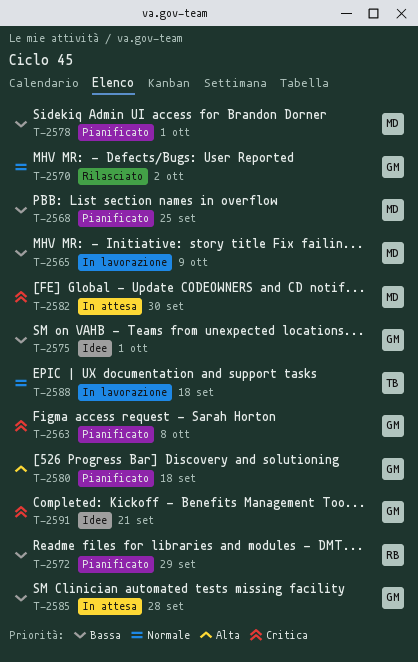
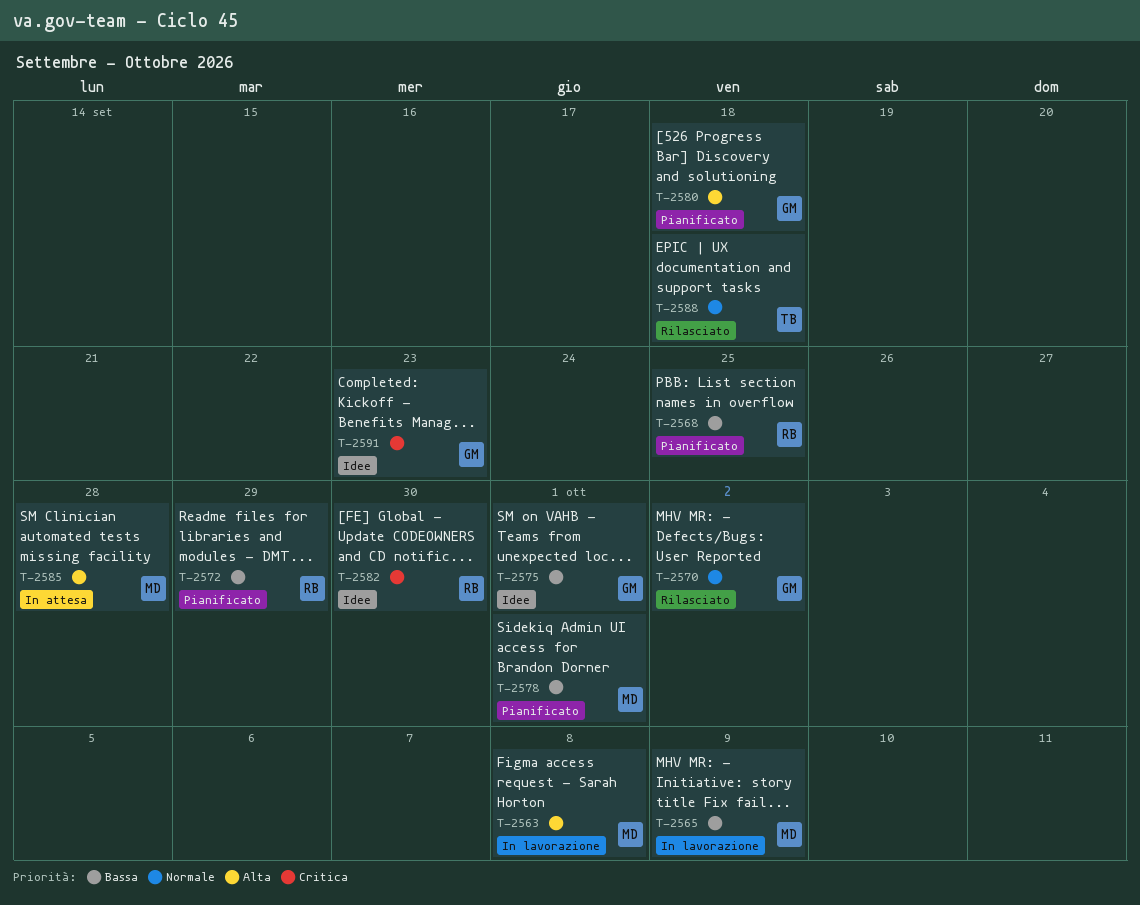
T-2563, status: Pianificato -> In lavorazione
T-2563, owner: GM -> MD
T-2563, priority: Critica -> Alta
T-2568, owner: MD -> RB
T-2582, status: In attesa -> Idee
T-2582, owner: MD -> RB
T-2585, owner: GM -> MD
T-2585, priority: Bassa -> Alta
T-2588, status: In lavorazione -> Rilasciato
T-2591, due: Sep 21 -> Sep 23

